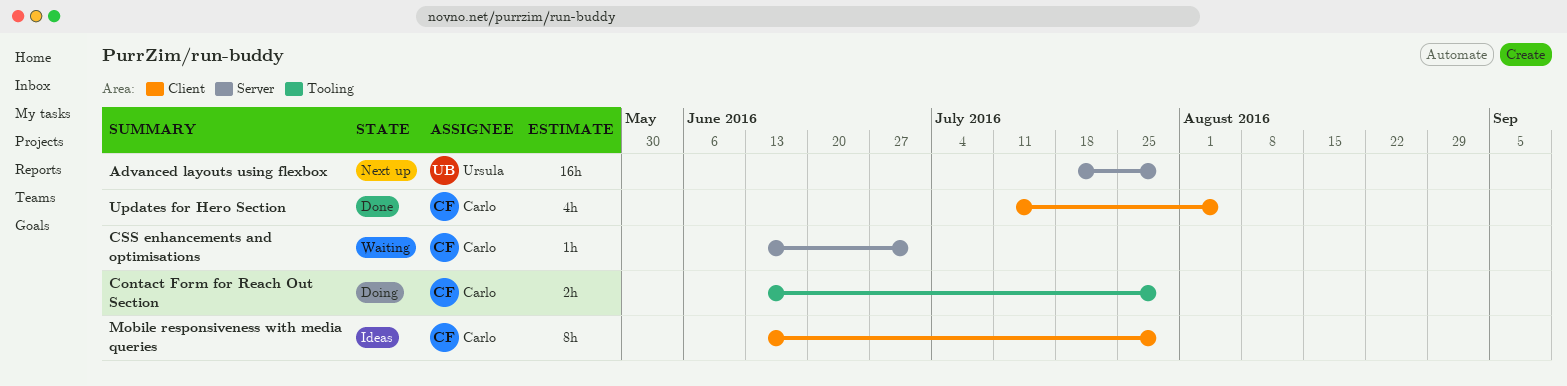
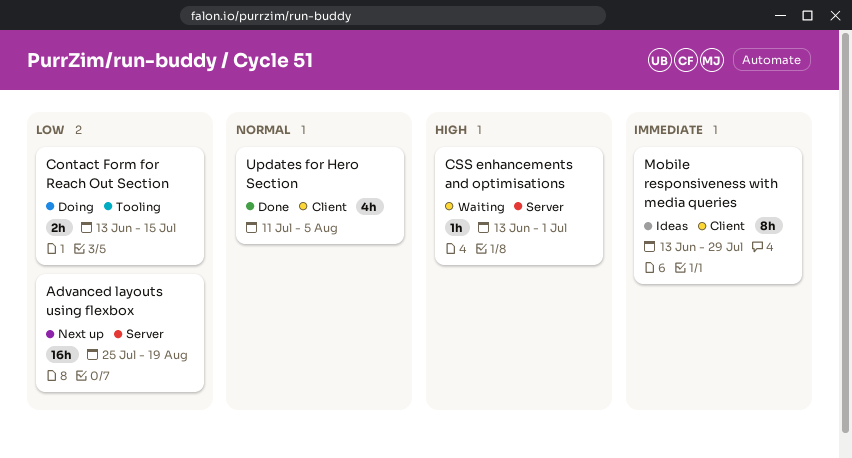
Advanced layouts using flexbox, start: Jul 18 -> Jul 25
Advanced layouts using flexbox, due: Jul 29 -> Aug 19
Contact Form for Reach Out Section, due: Jul 29 -> Jul 15

